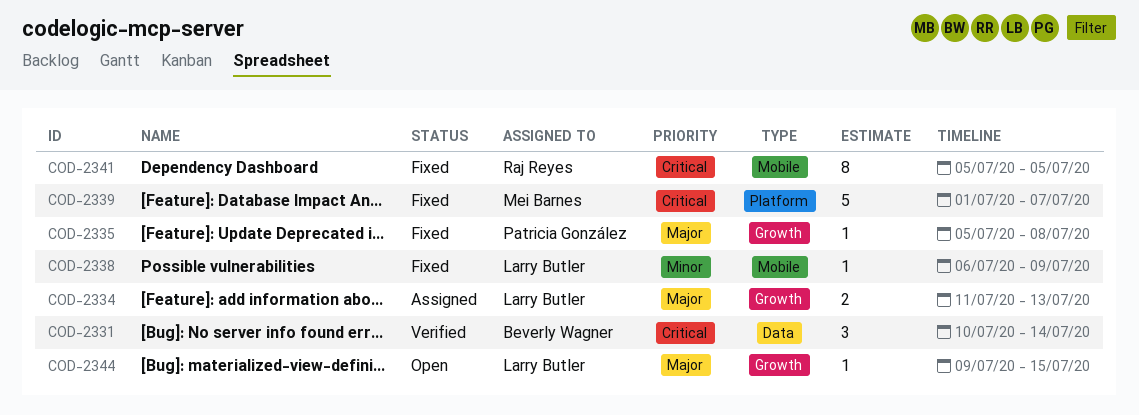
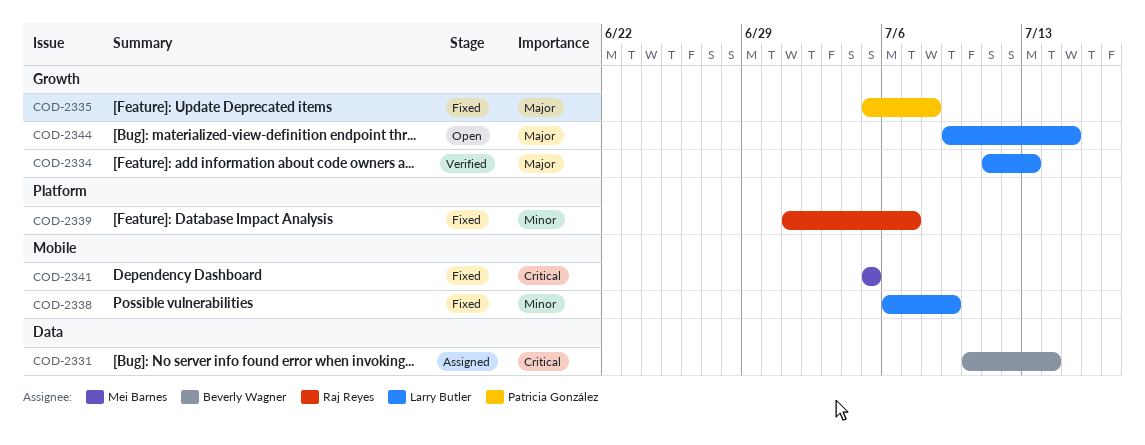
COD-2331, status: Verified -> Assigned
COD-2334, status: Assigned -> Verified
COD-2339, owner: Mei Barnes -> Raj Reyes
COD-2339, priority: Critical -> Minor
COD-2341, owner: Raj Reyes -> Mei Barnes

